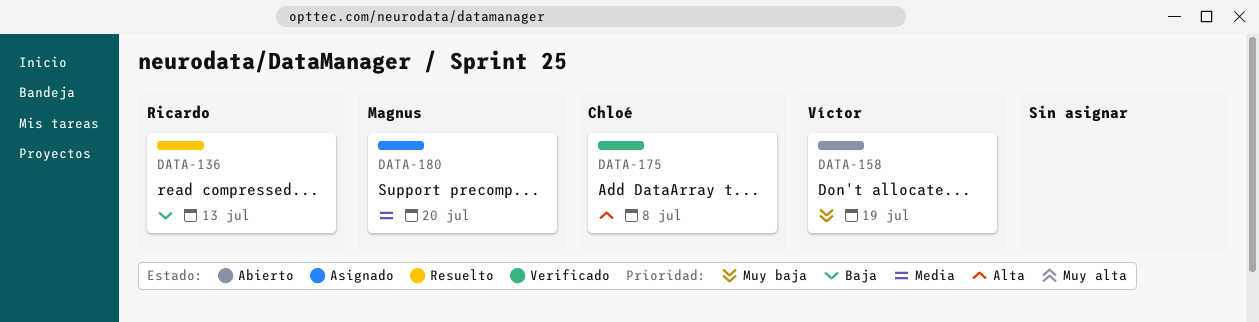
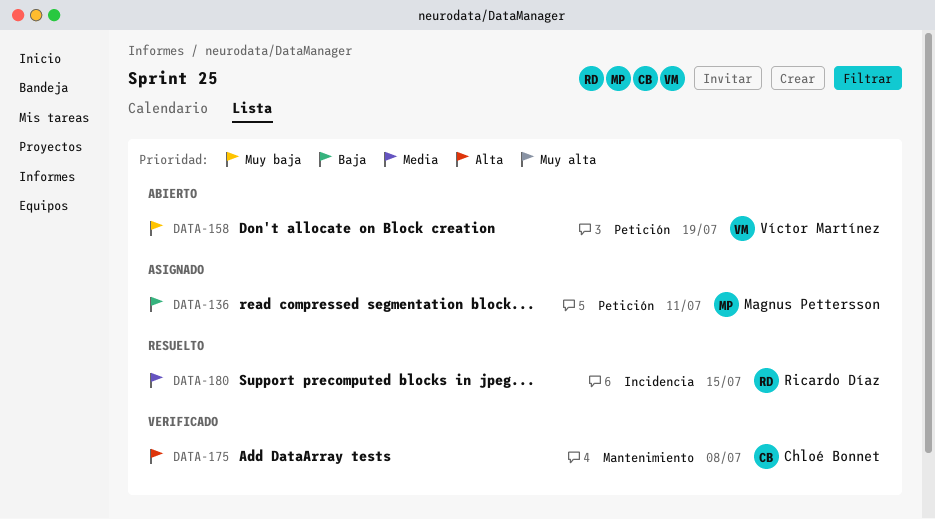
DATA-136, status: Resuelto -> Asignado
DATA-136, owner: Ricardo Díaz -> Magnus Pettersson
DATA-136, due: Jul 13 -> Jul 11
DATA-180, status: Asignado -> Resuelto
DATA-180, owner: Magnus Pettersson -> Ricardo Díaz
DATA-180, due: Jul 20 -> Jul 15

